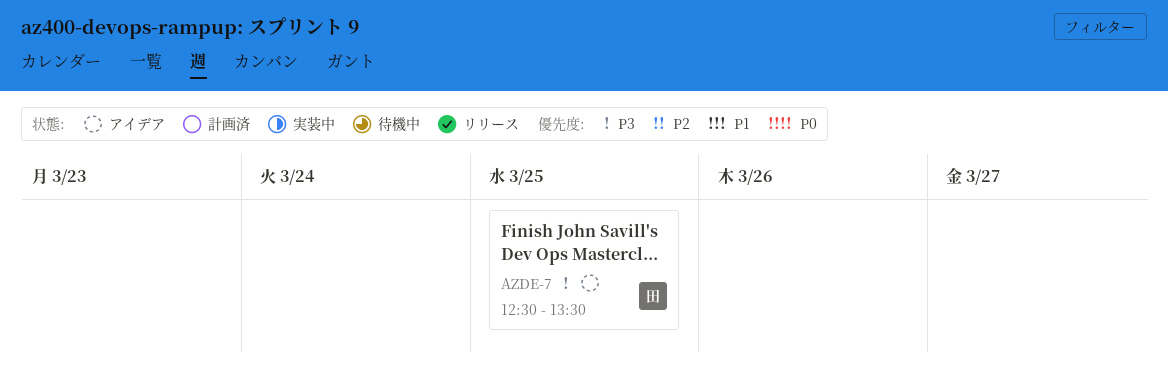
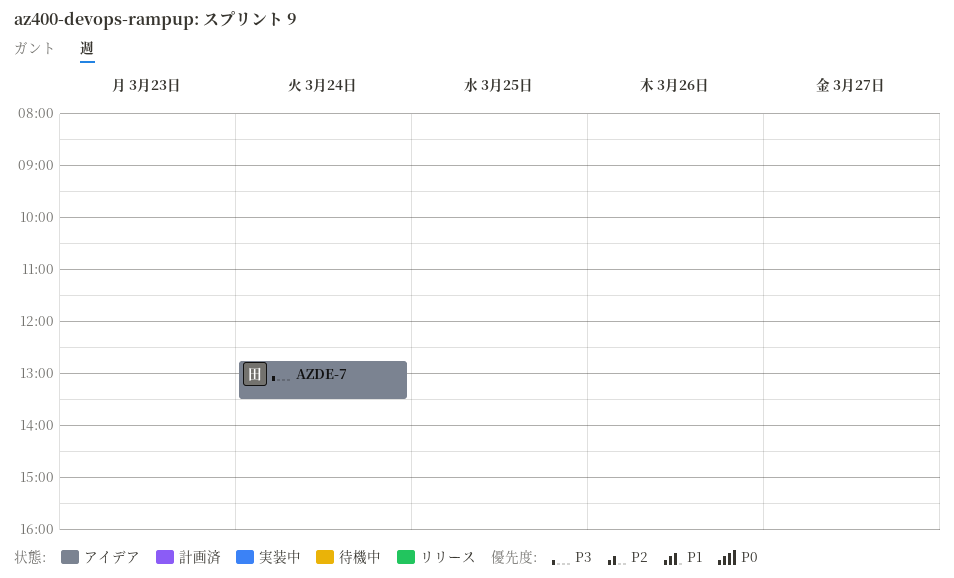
AZDE-7, day: Mar 25 -> Mar 24
AZDE-7, begins: 12:30 -> 12:45

